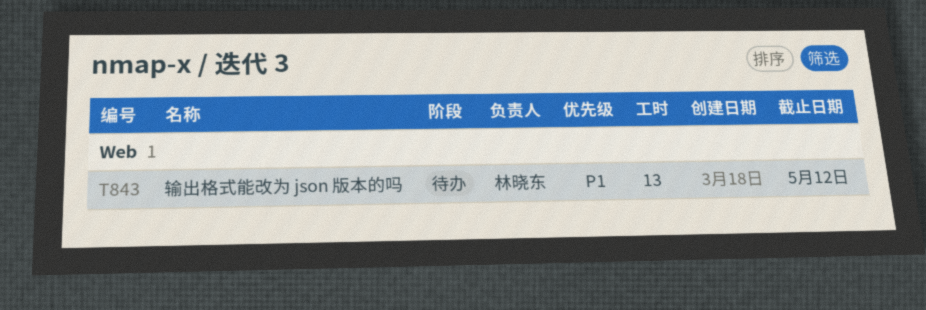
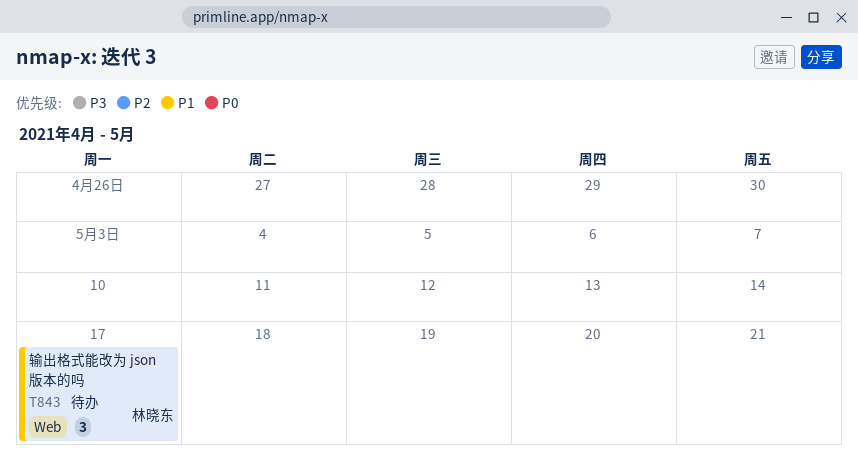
T843, estimate: 13 -> 3
T843, due: May 12 -> May 17

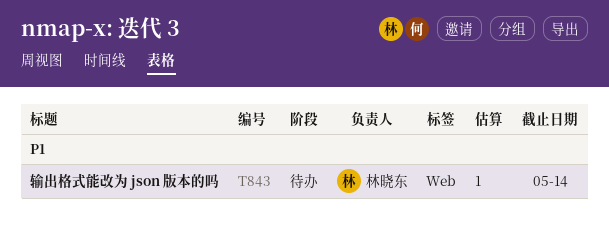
T843, estimate: 3 -> 1
T843, due: May 17 -> May 14

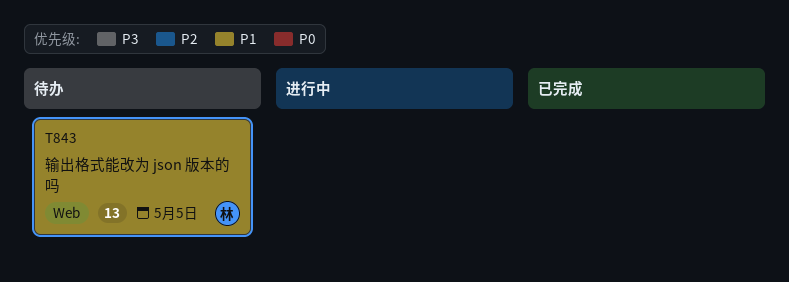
T843, estimate: 1 -> 13
T843, due: May 14 -> May 5

